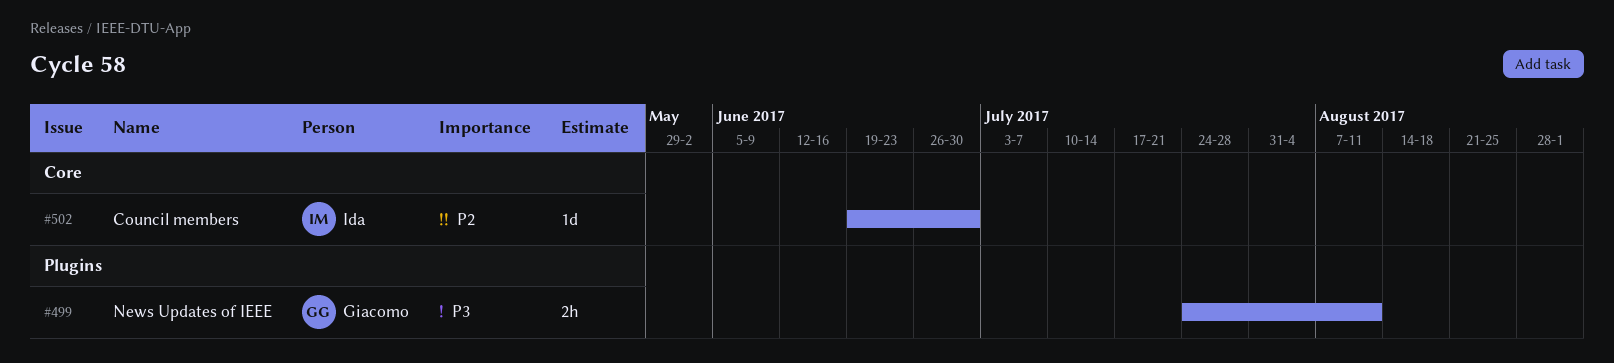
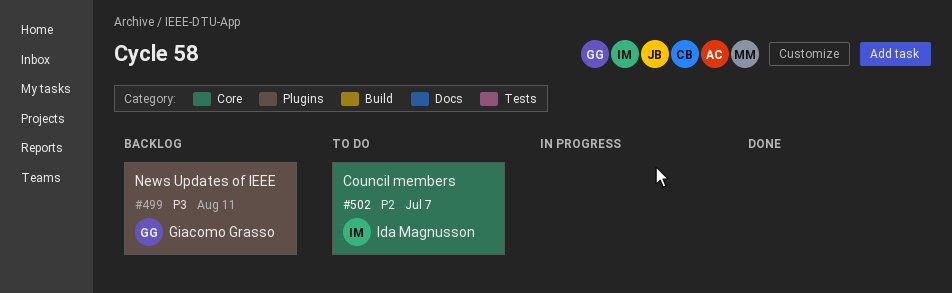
#502, due: Jun 30 -> Jul 7

